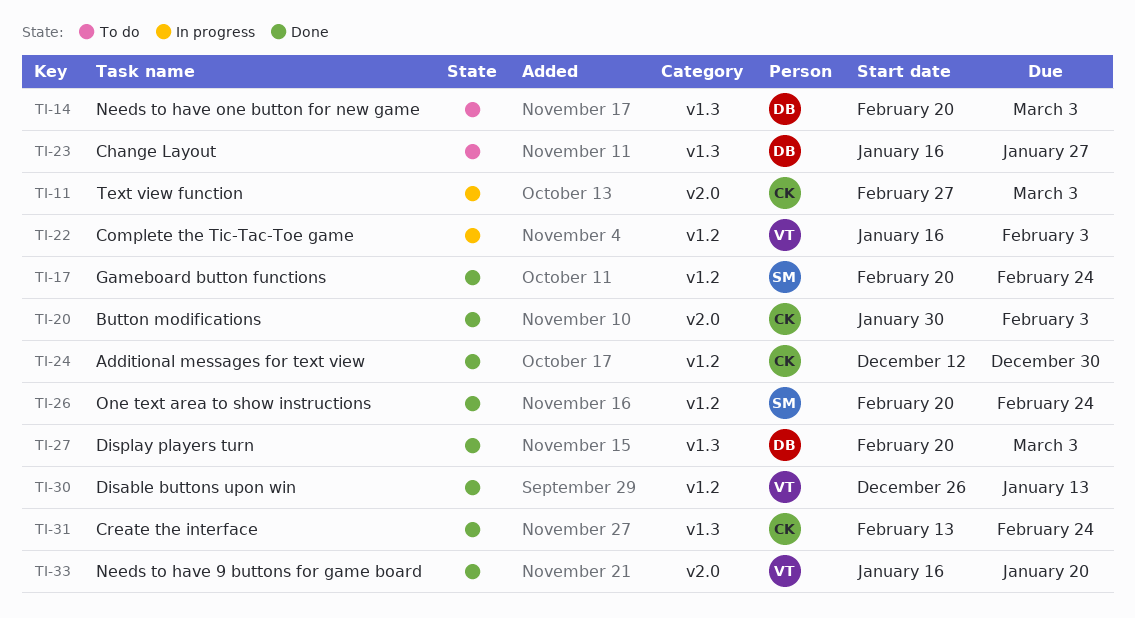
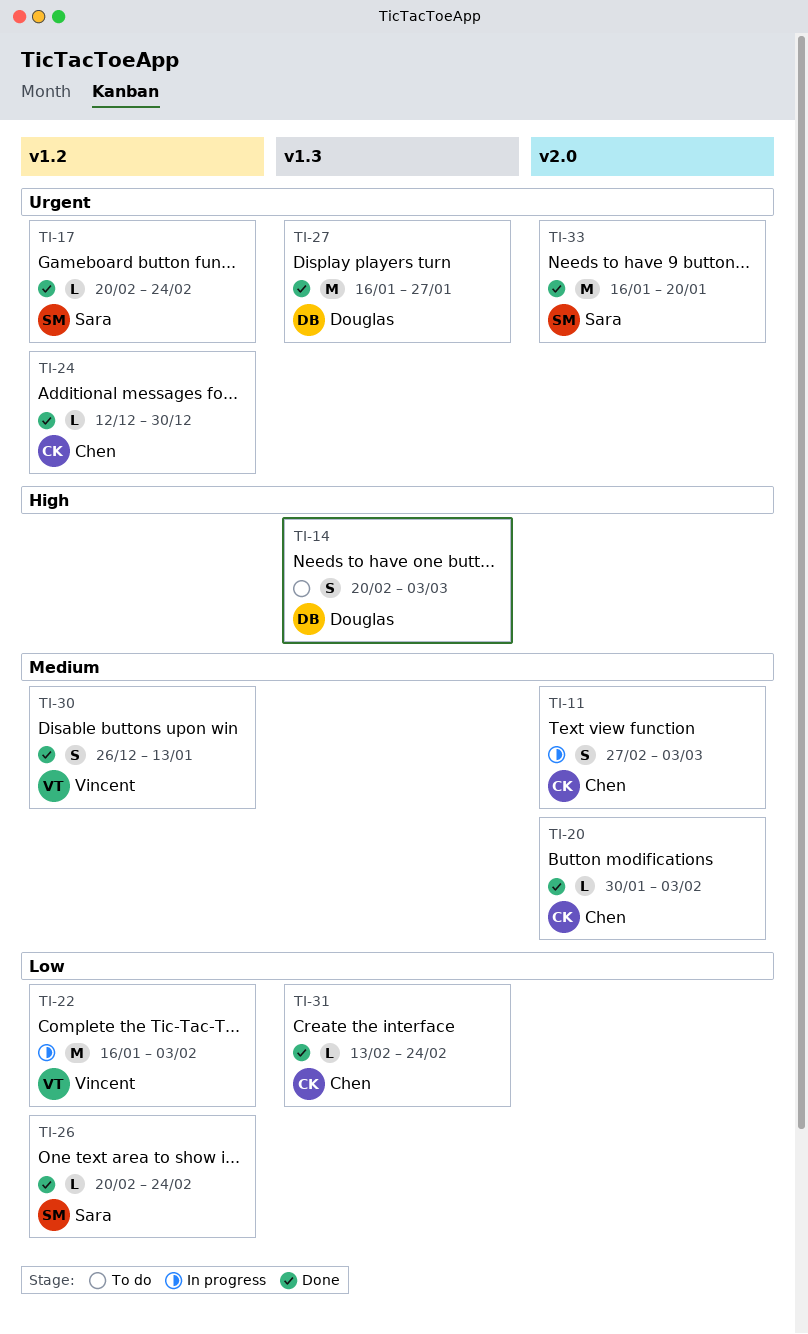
TI-23: present -> none
TI-27, start: Feb 20 -> Jan 16
TI-27, due: Mar 3 -> Jan 27
TI-33, owner: Vincent -> Sara

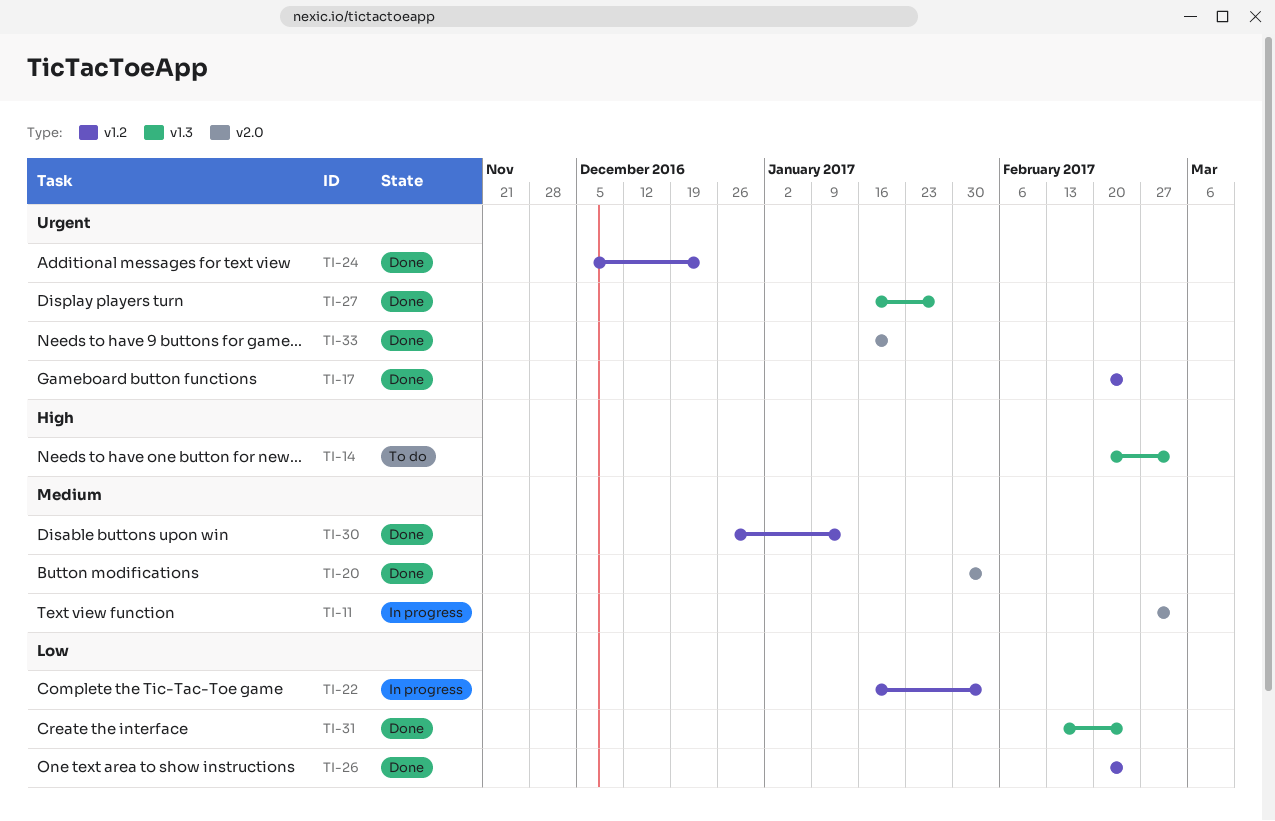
TI-24, start: Dec 12 -> Dec 5
TI-24, due: Dec 30 -> Dec 23

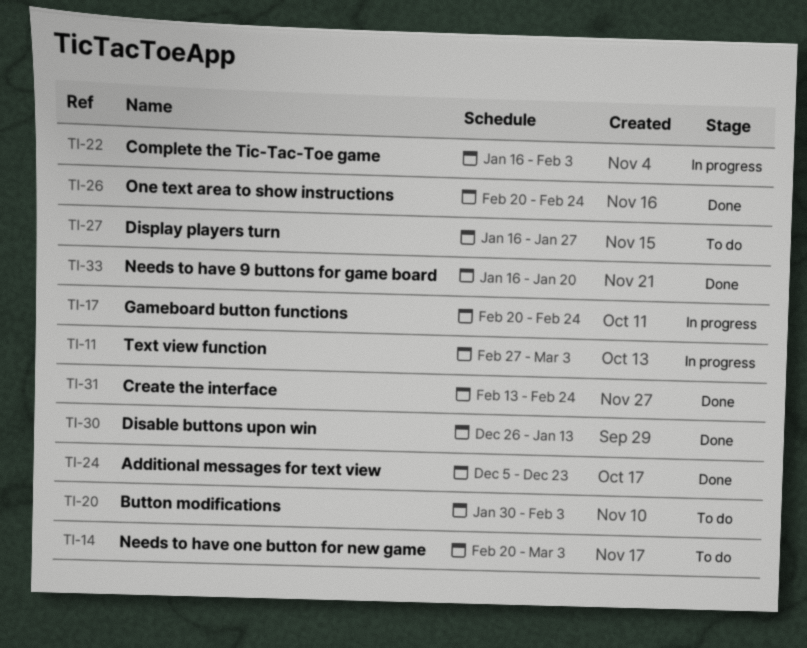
TI-17, status: Done -> In progress
TI-20, status: Done -> To do
TI-27, status: Done -> To do

